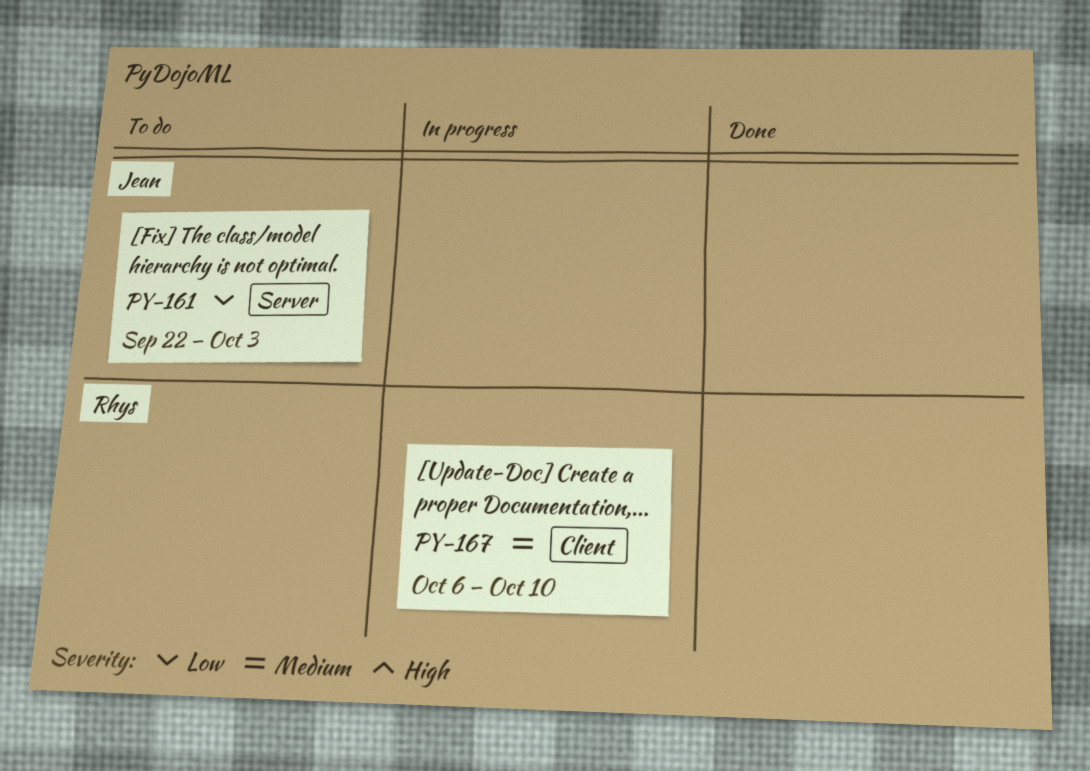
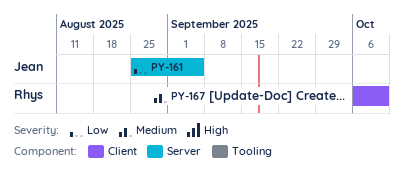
PY-161, start: Sep 22 -> Aug 25
PY-161, due: Oct 3 -> Sep 5

